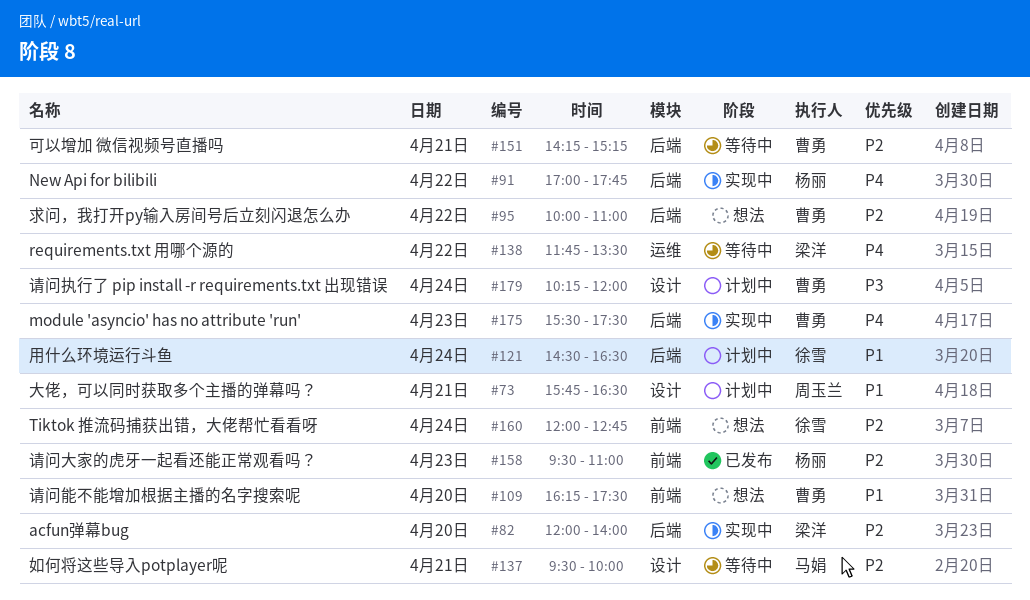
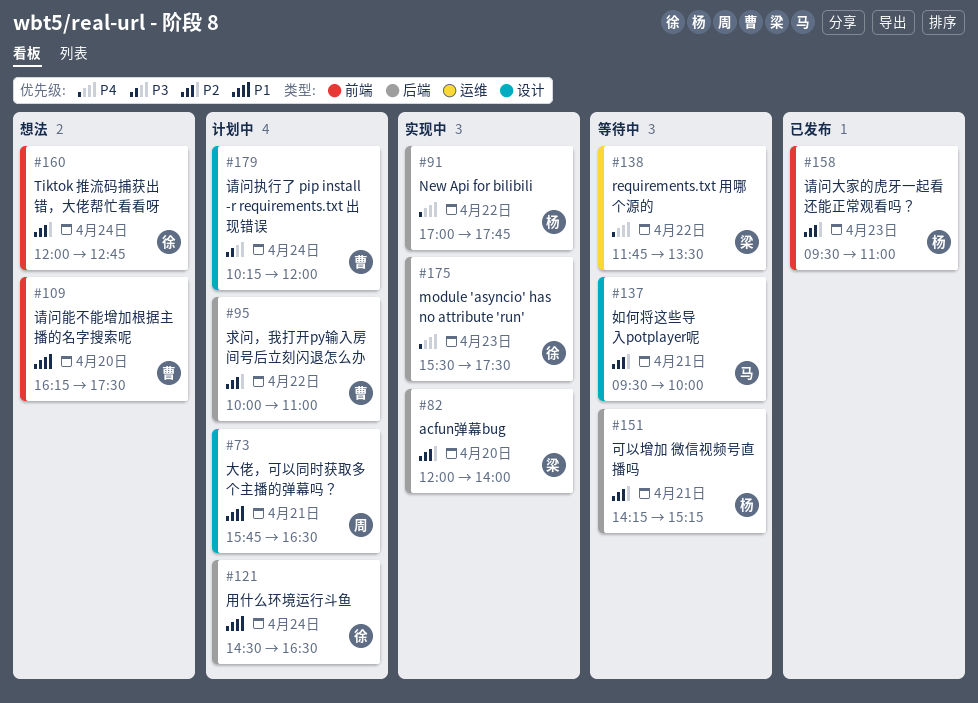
#95, status: 想法 -> 计划中
#151, owner: 曹勇 -> 杨丽
#175, owner: 曹勇 -> 徐雪

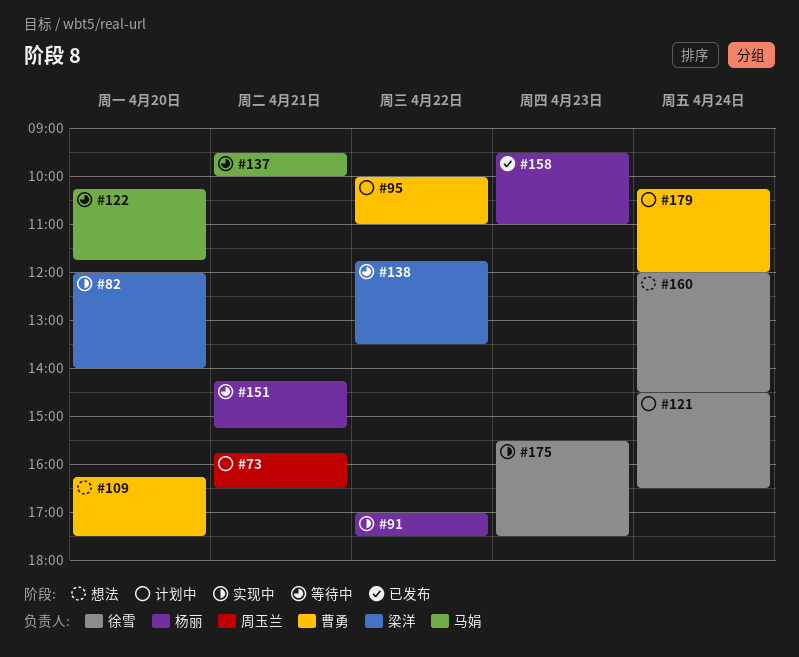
#91, ends: 17:45 -> 17:30
#122: none -> present
#160, ends: 12:45 -> 14:30

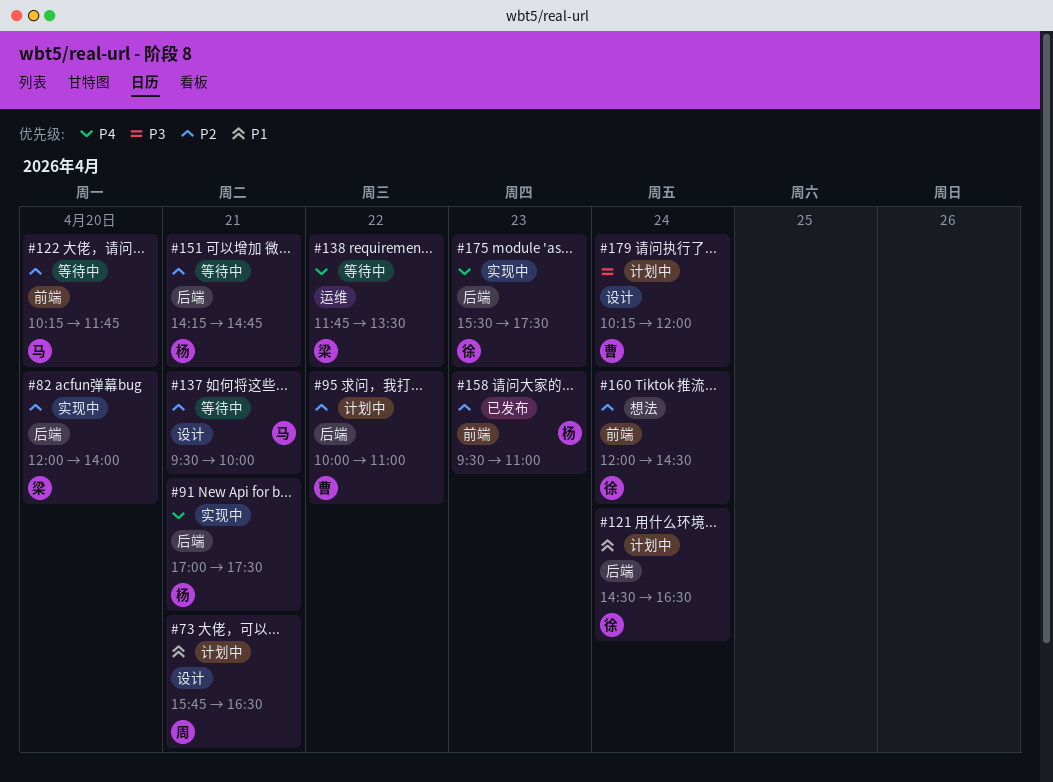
#91, day: Apr 22 -> Apr 21
#109: present -> none
#151, ends: 15:15 -> 14:45

